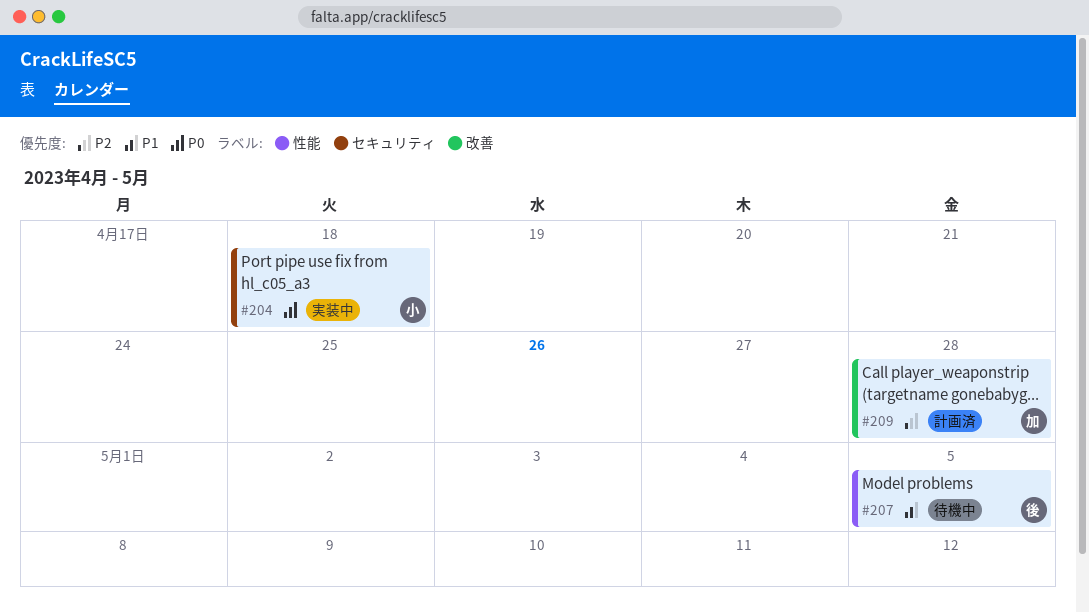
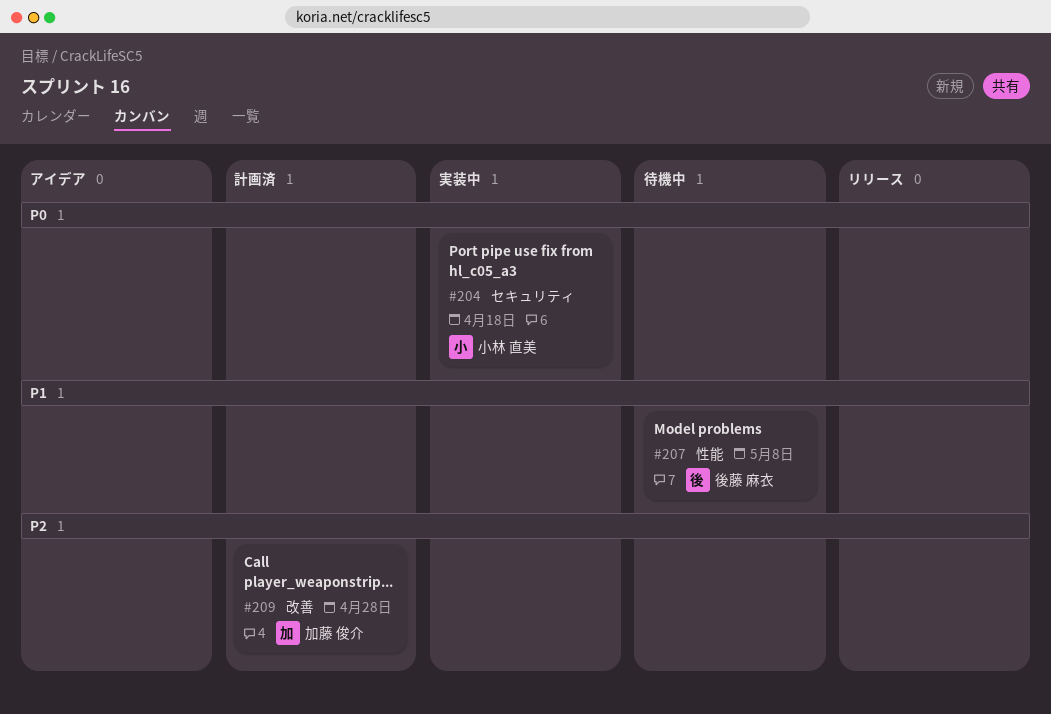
#207, due: May 5 -> May 8

